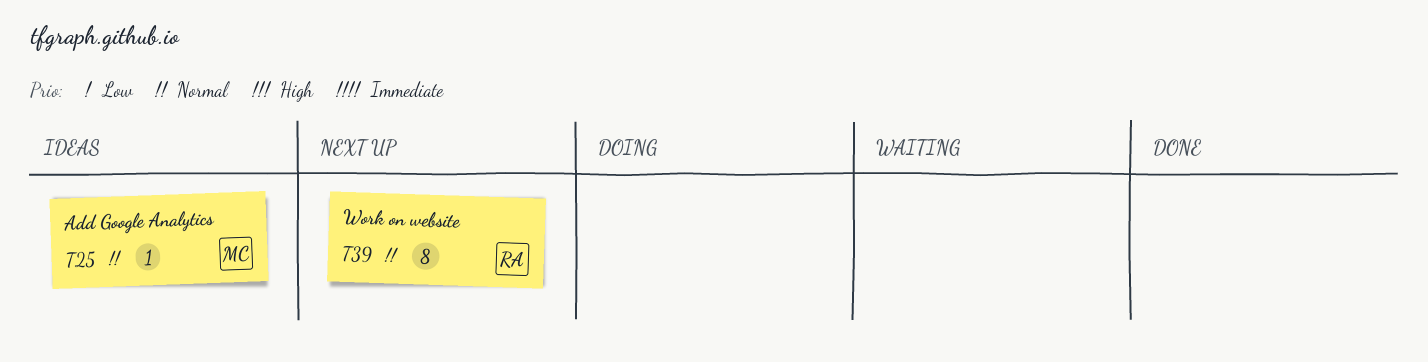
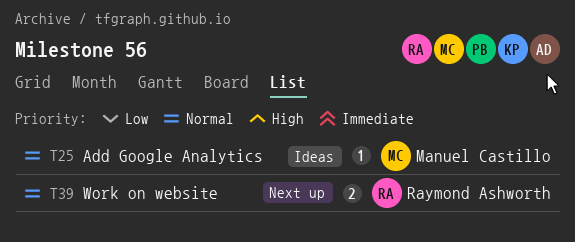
T39, estimate: 8 -> 2

